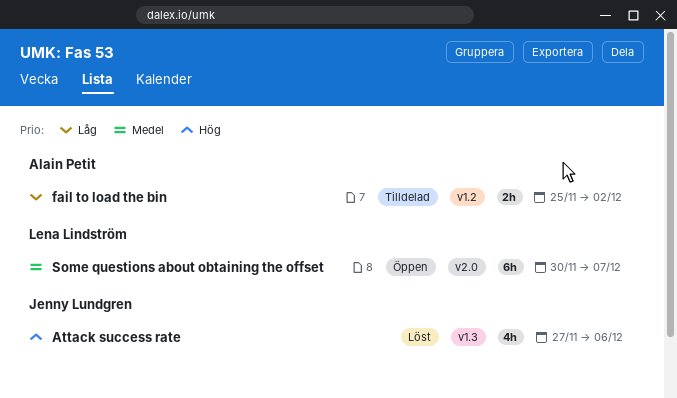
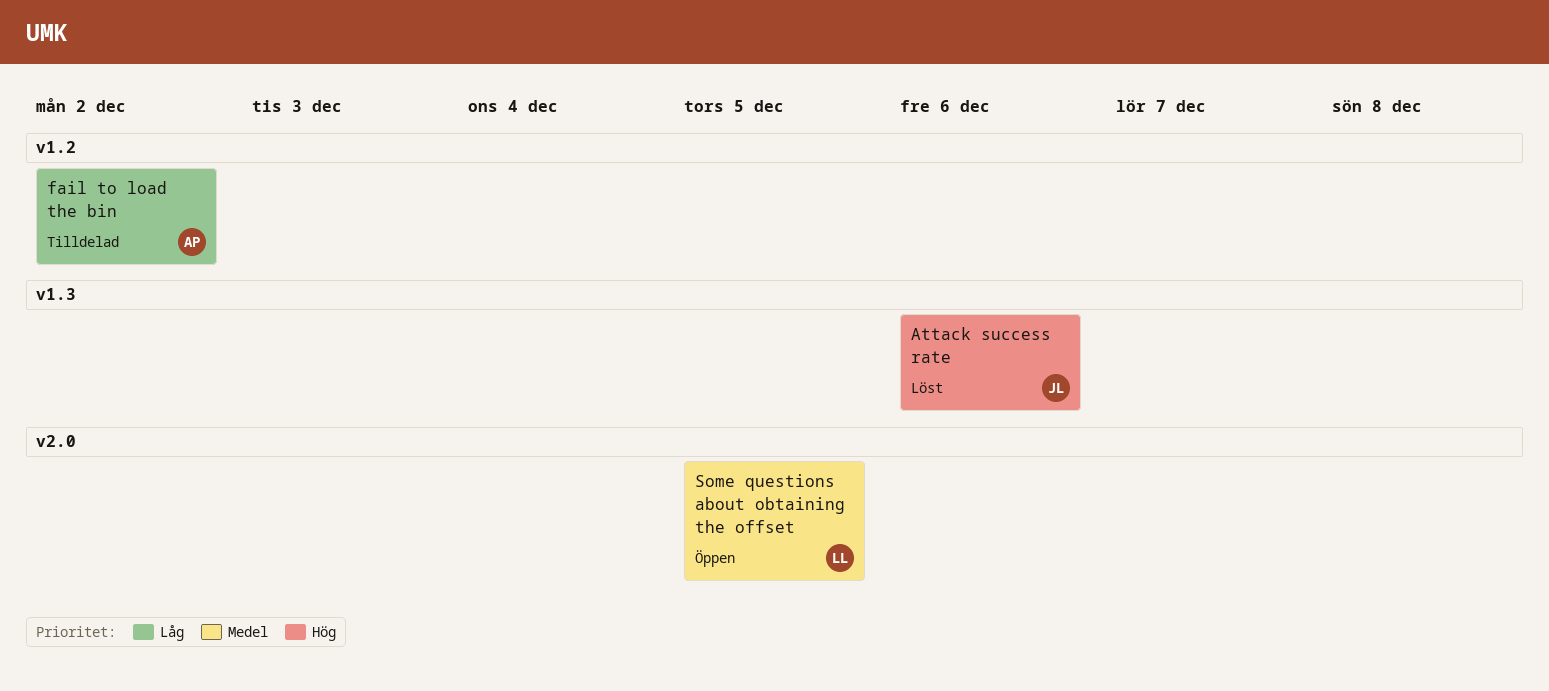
Some questions about obtaining the offset, due: Dec 7 -> Dec 5

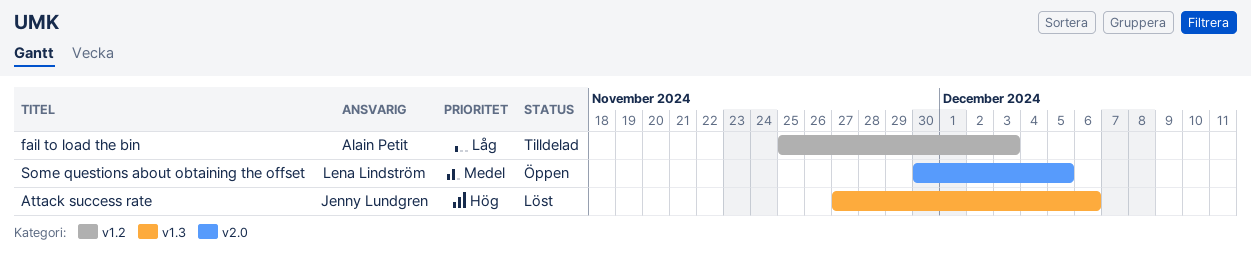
fail to load the bin, due: Dec 2 -> Dec 3

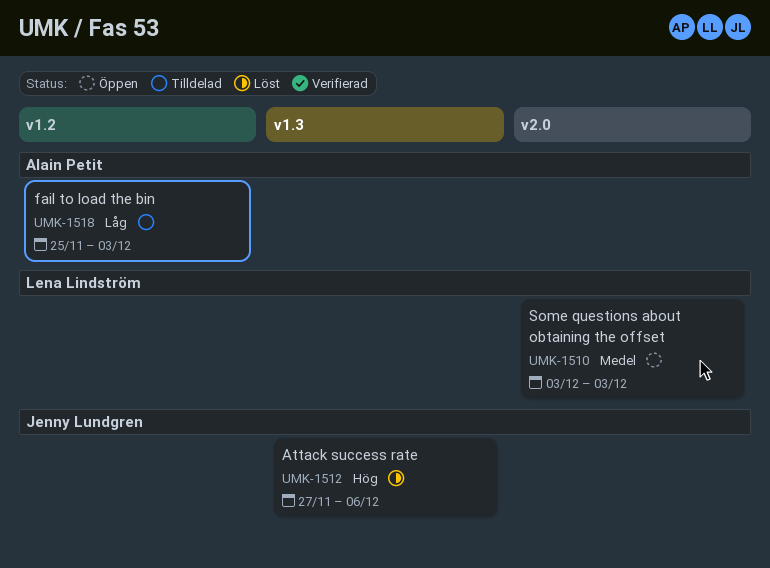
Some questions about obtaining the offset, start: Nov 30 -> Dec 3
Some questions about obtaining the offset, due: Dec 5 -> Dec 3

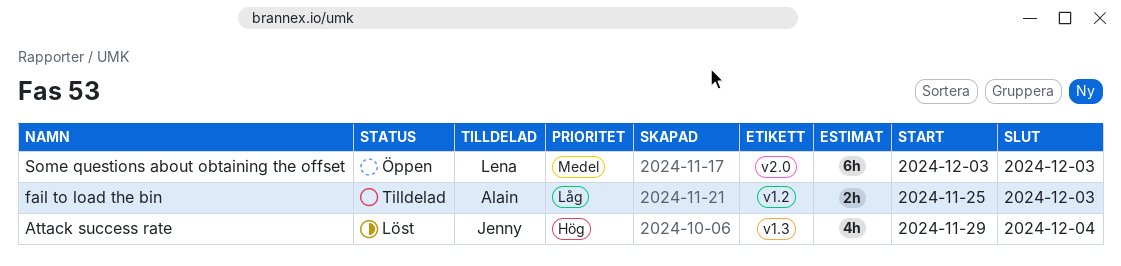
Attack success rate, start: Nov 27 -> Nov 29
Attack success rate, due: Dec 6 -> Dec 4

